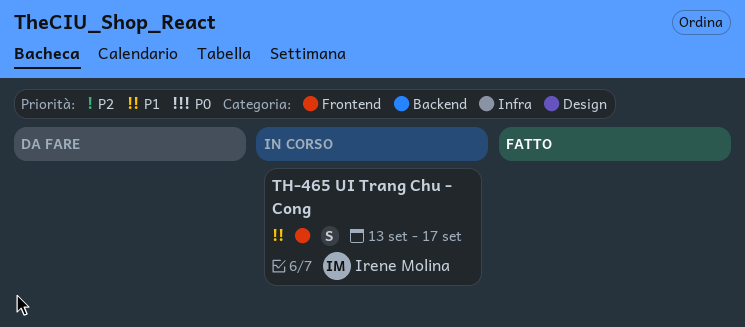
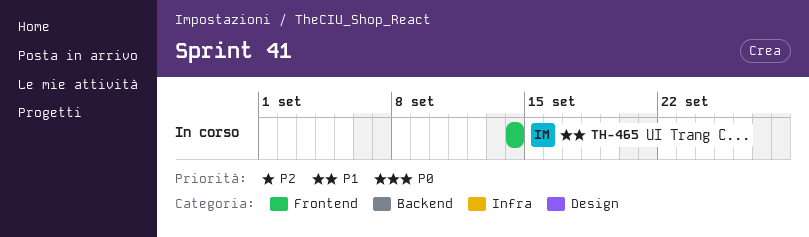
TH-465, start: Sep 13 -> Sep 14
TH-465, due: Sep 17 -> Sep 14

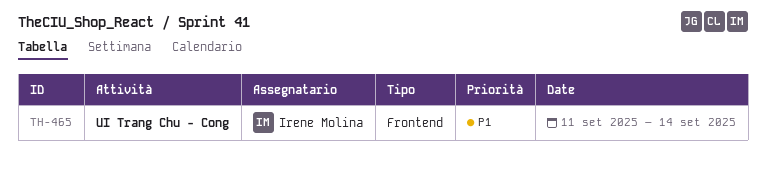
TH-465, start: Sep 14 -> Sep 11

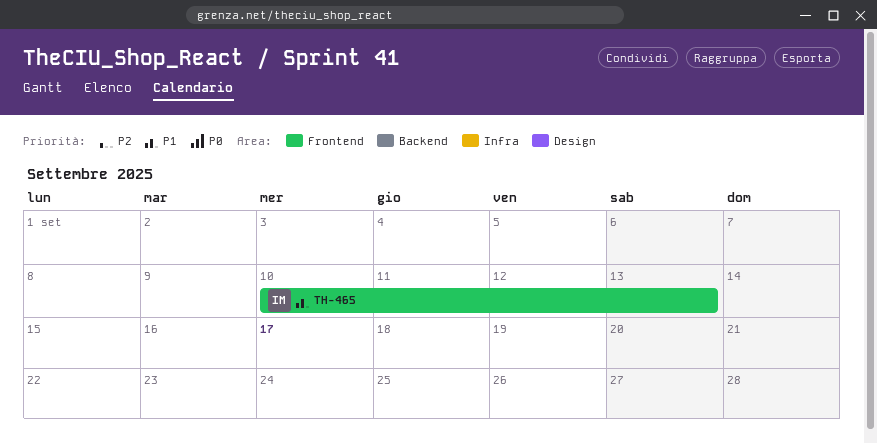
TH-465, start: Sep 11 -> Sep 10
TH-465, due: Sep 14 -> Sep 13

